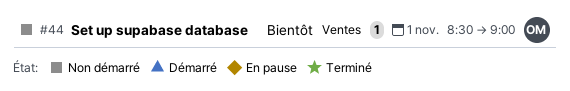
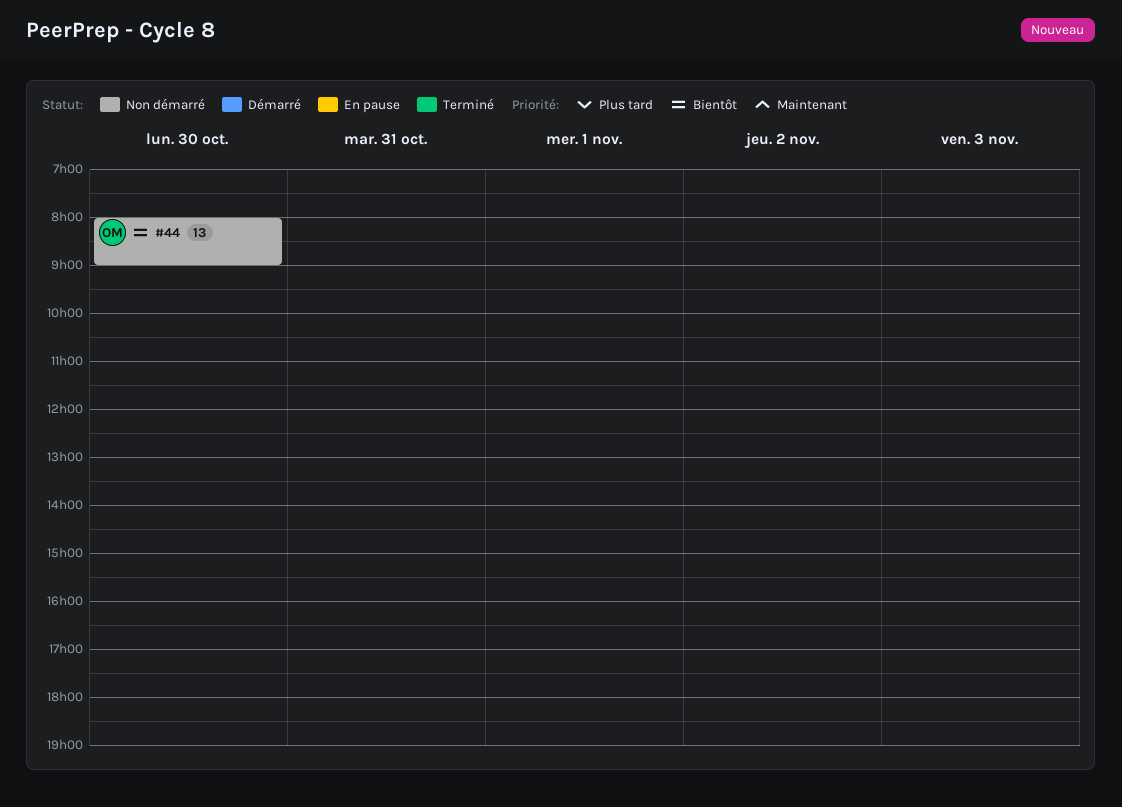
#44, estimate: 1 -> 13
#44, day: Nov 1 -> Oct 30
#44, begins: 08:30 -> 08:00

